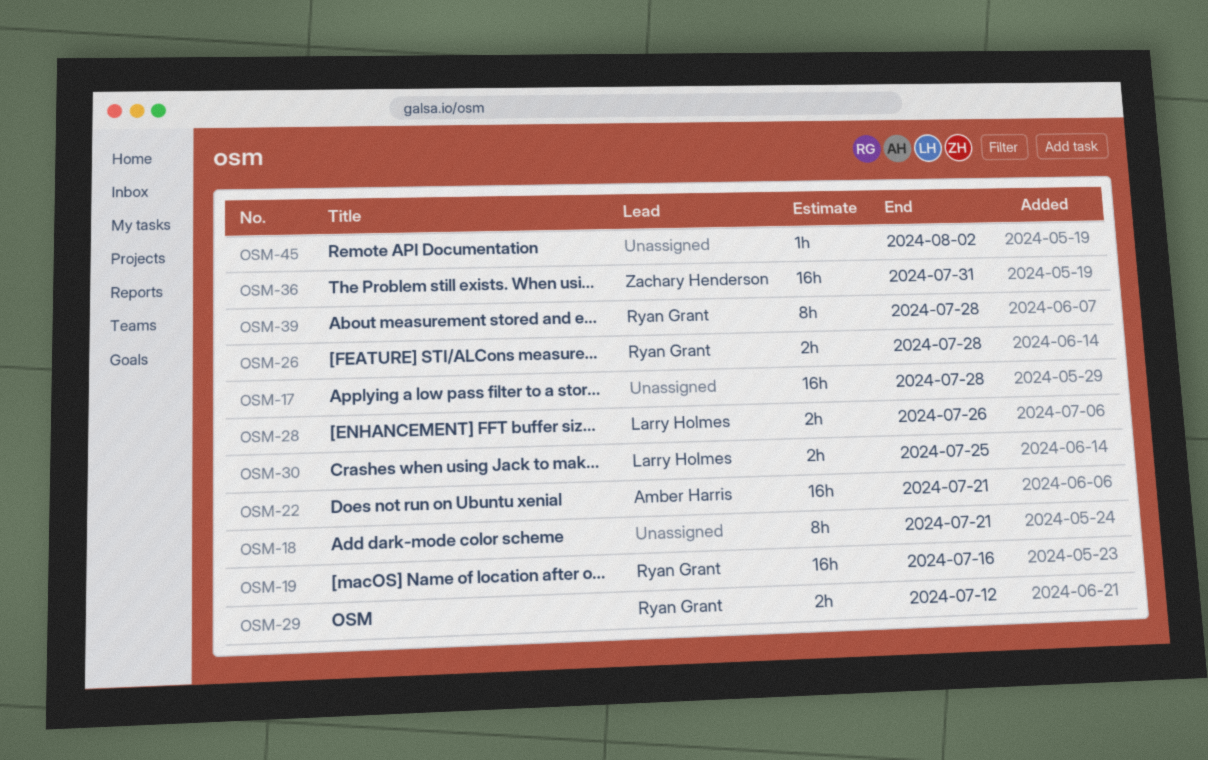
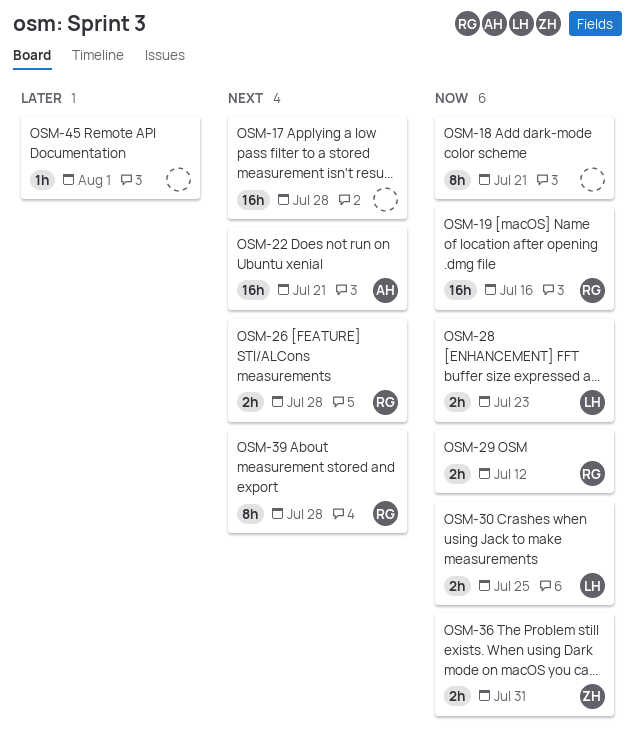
OSM-28, due: Jul 26 -> Jul 23
OSM-36, estimate: 16h -> 2h
OSM-45, due: Aug 2 -> Aug 1

